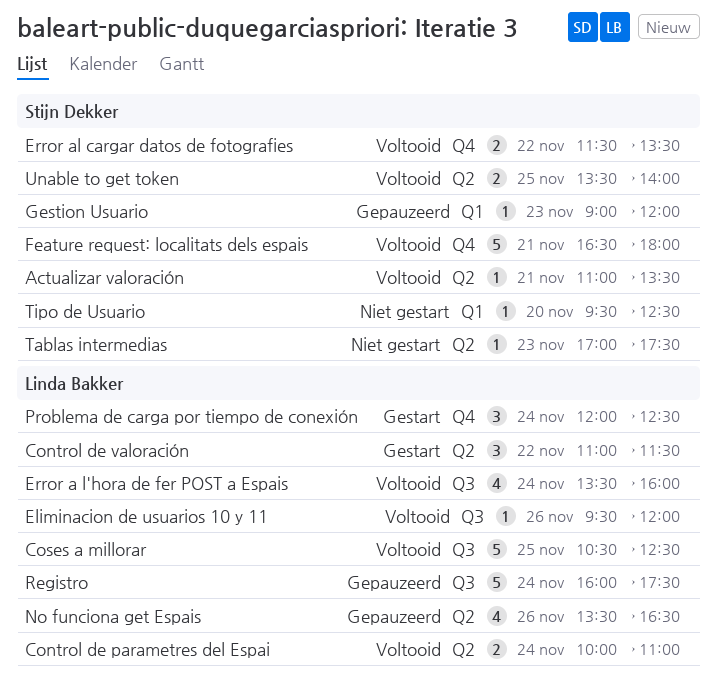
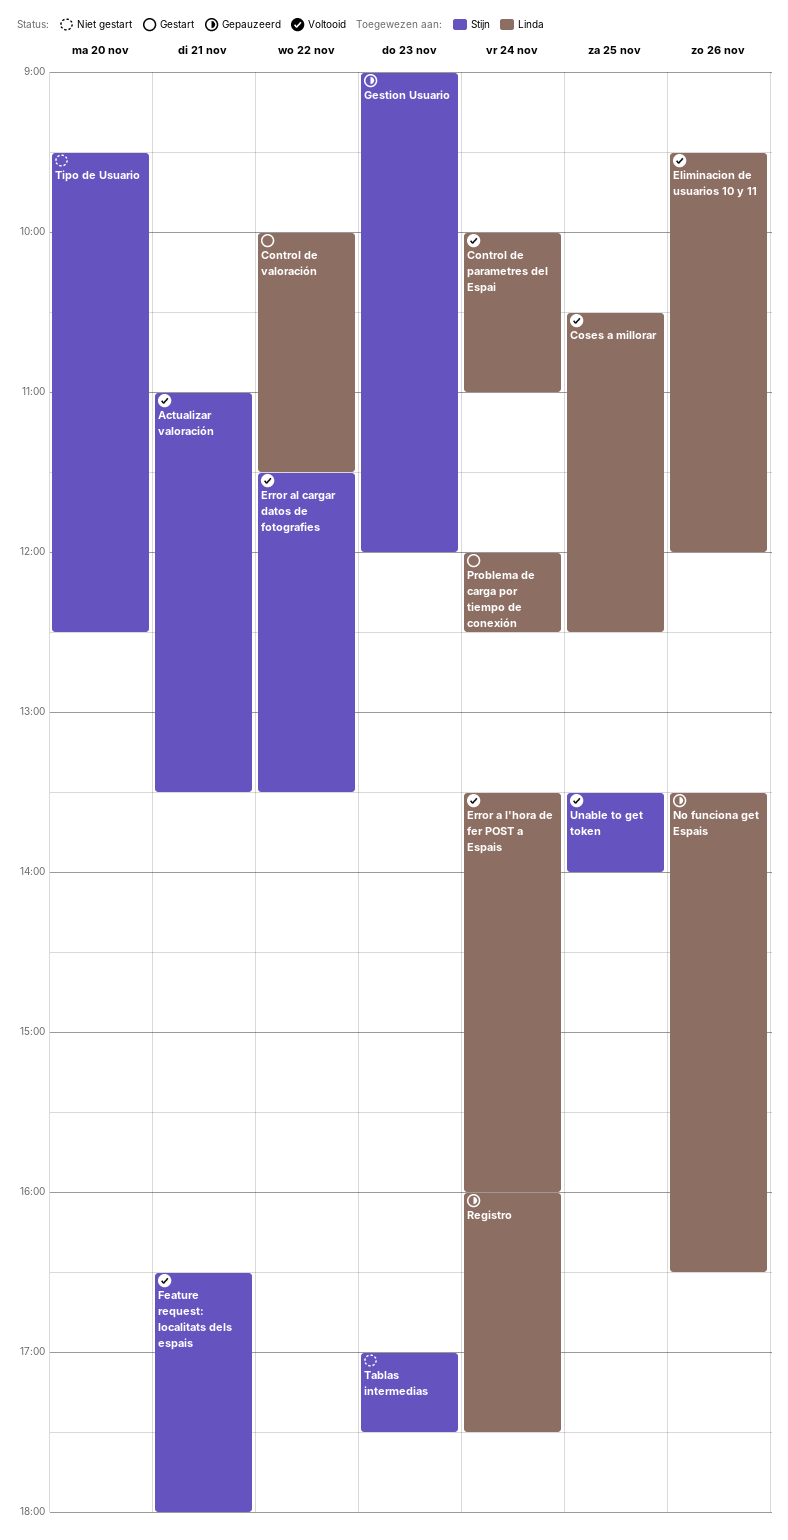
Control de valoración, begins: 11:00 -> 10:00

